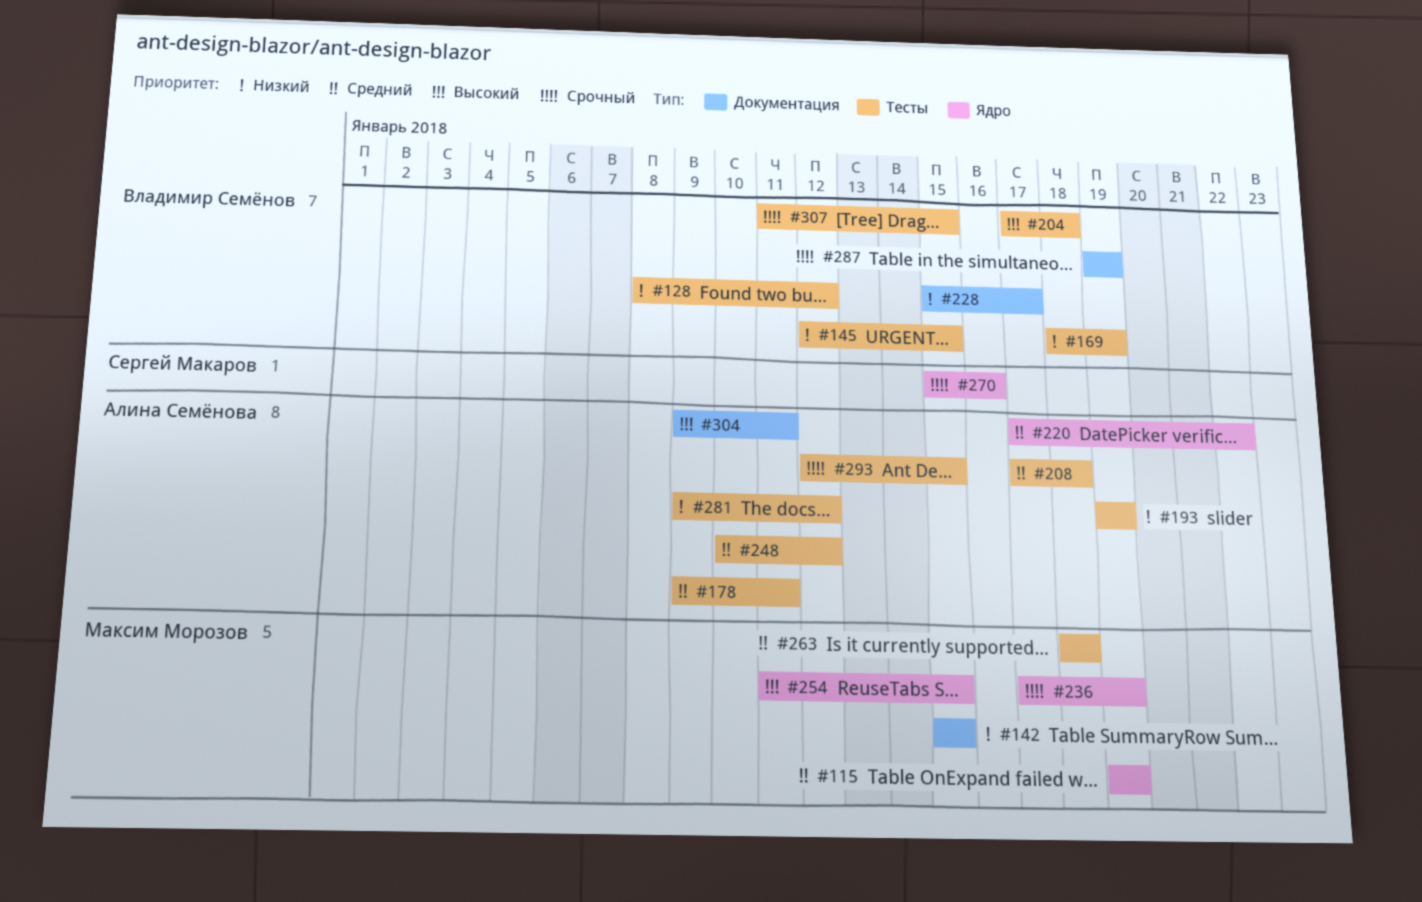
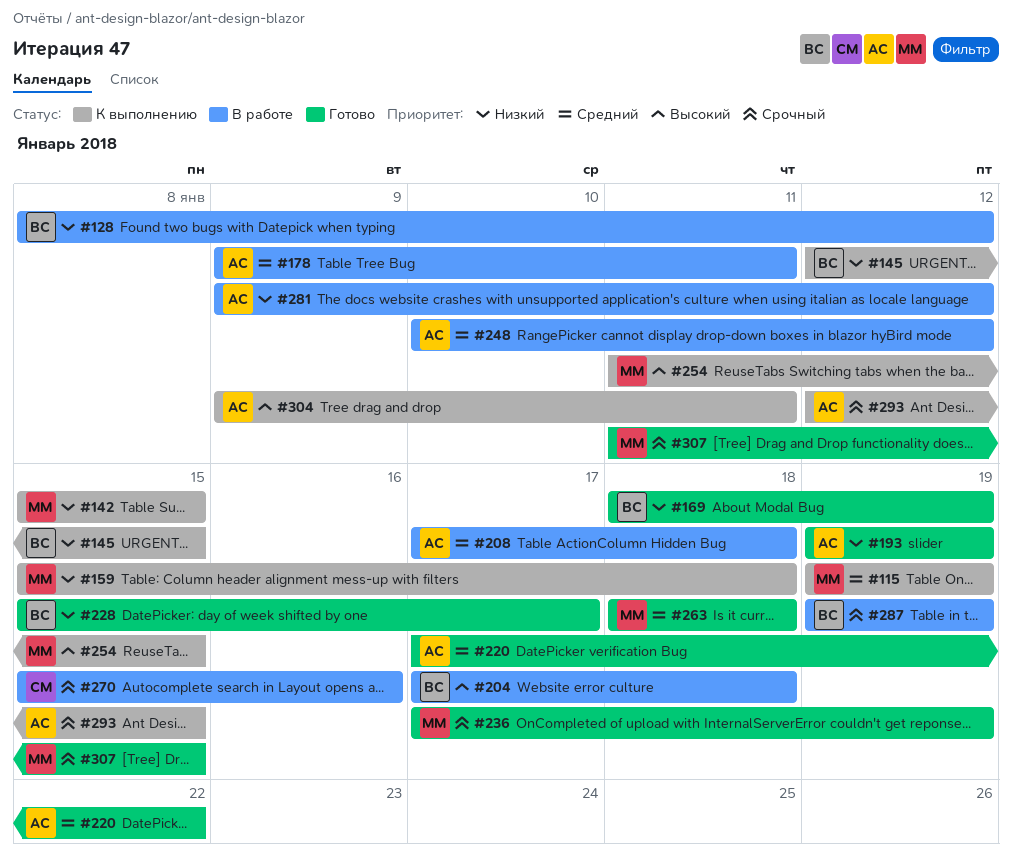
#159: none -> present
#307, owner: Владимир Семёнов -> Максим Морозов

